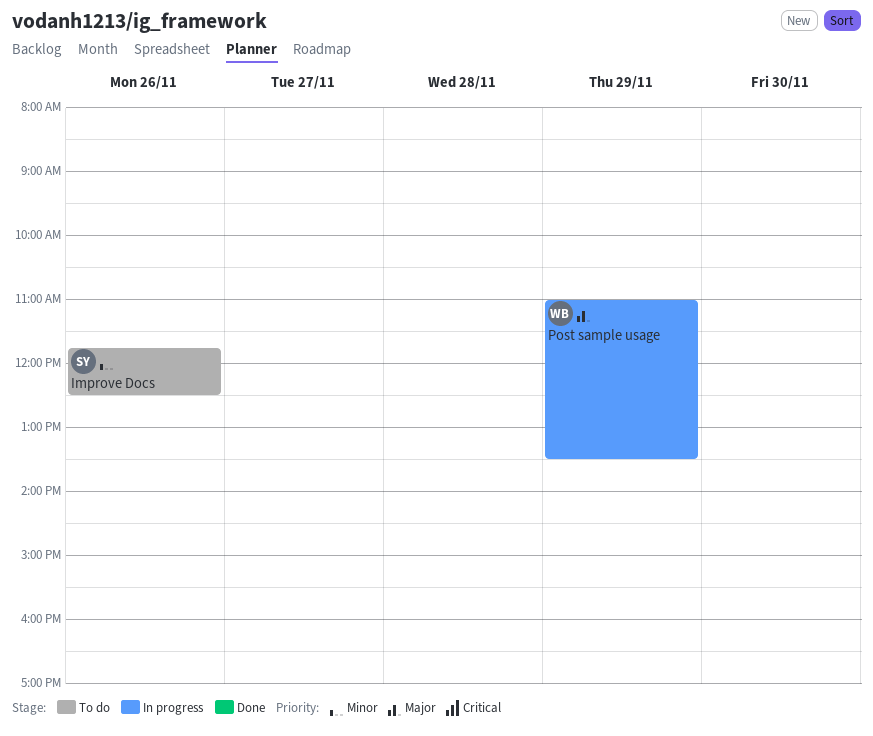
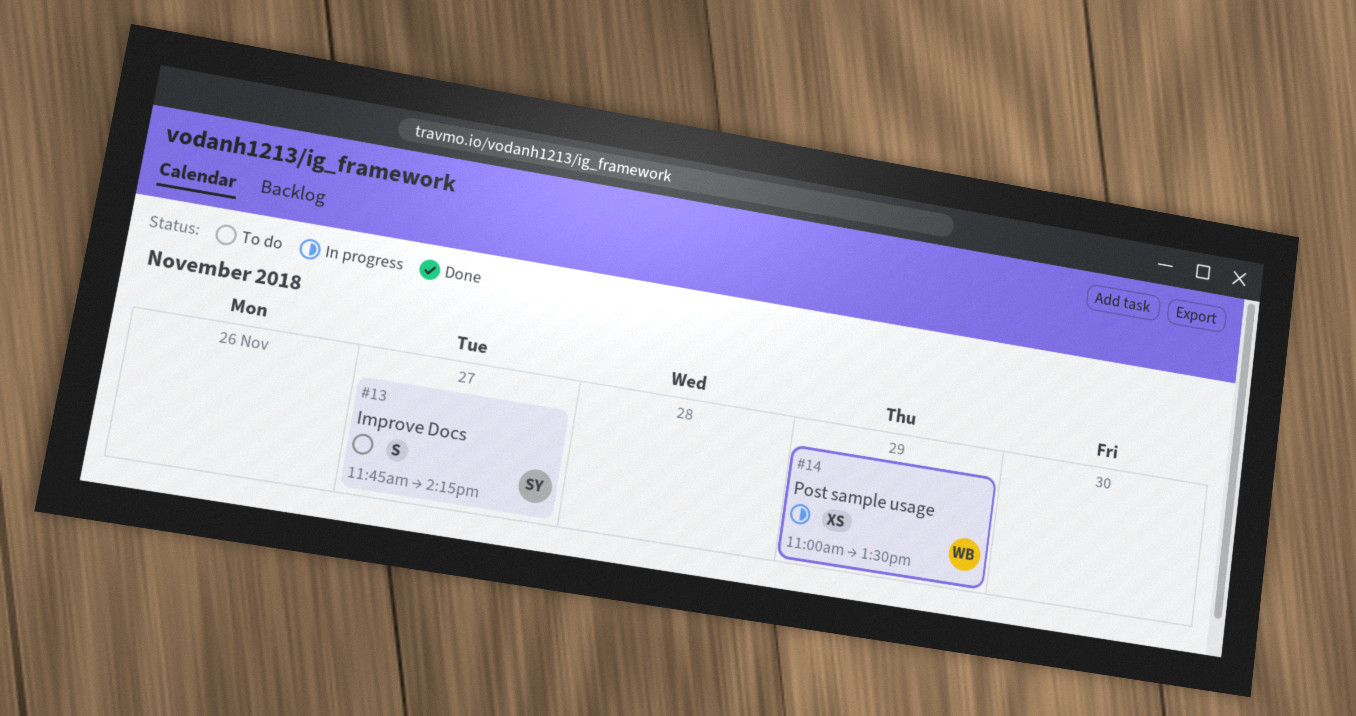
Improve Docs, day: Nov 26 -> Nov 27
Improve Docs, ends: 12:30 -> 14:15

